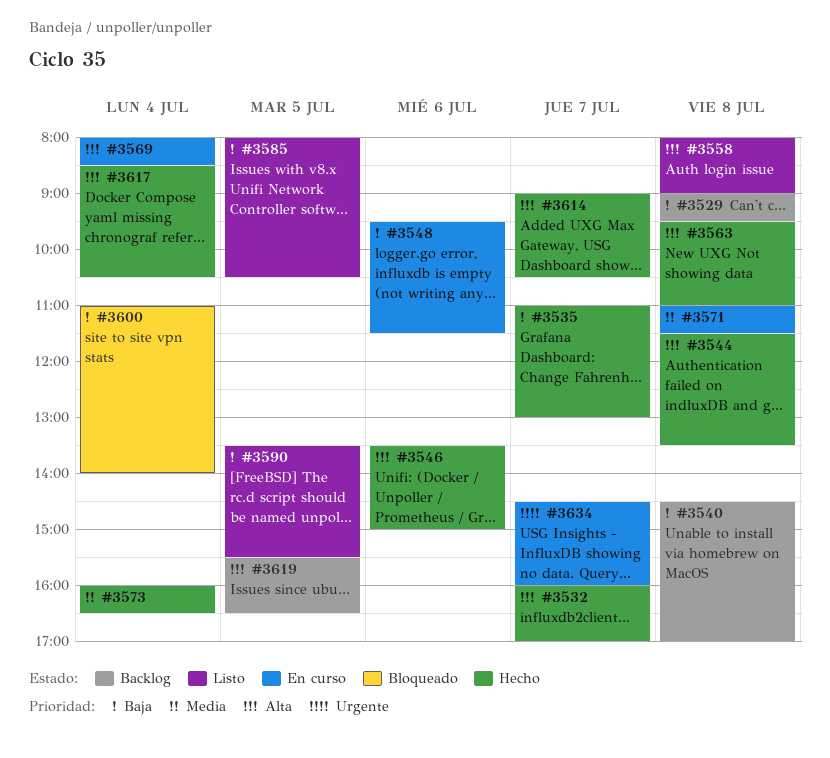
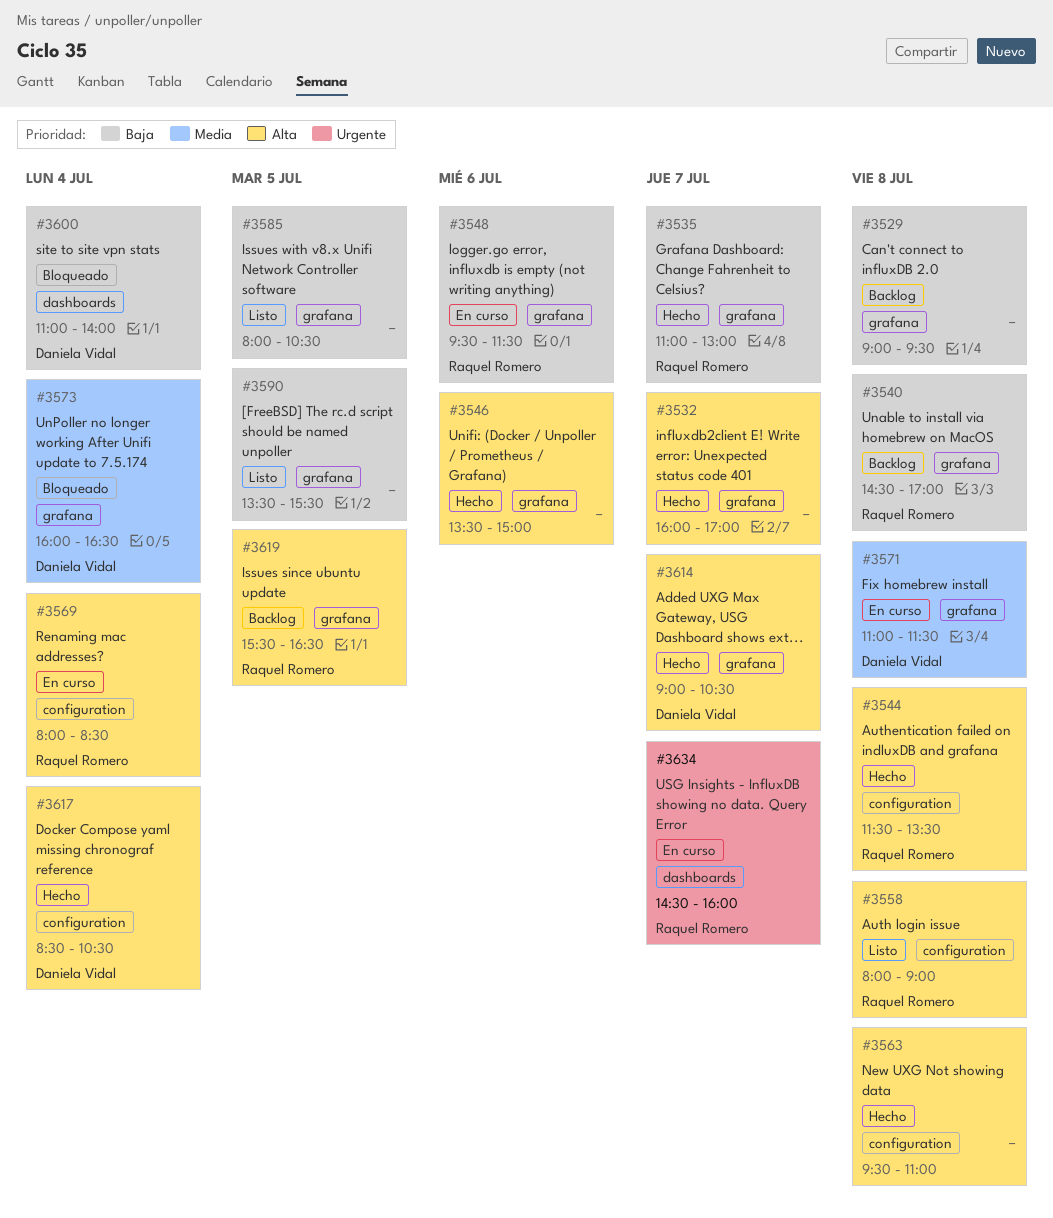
#3573, status: Hecho -> Bloqueado

